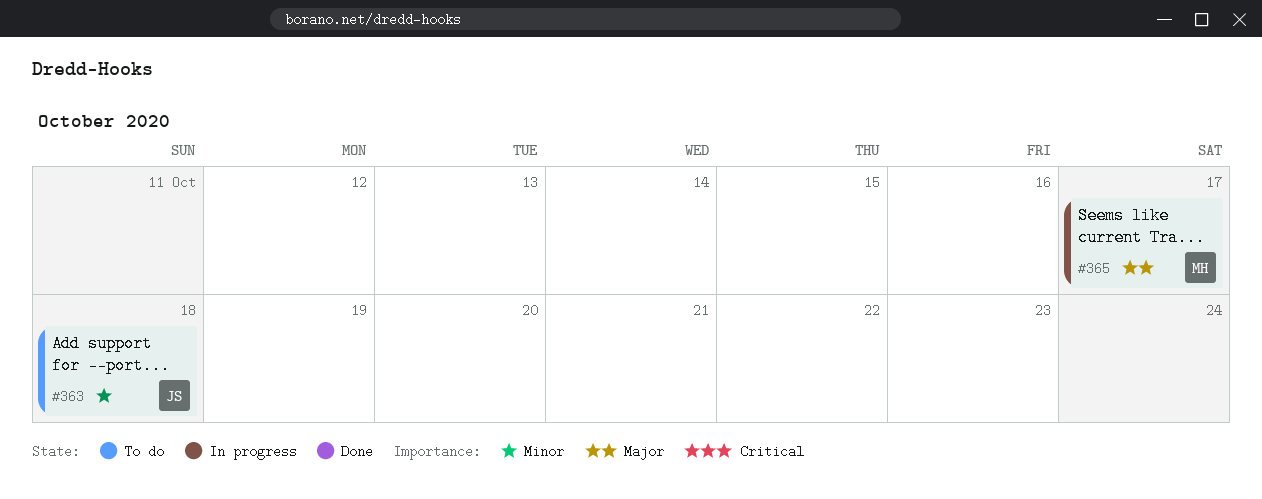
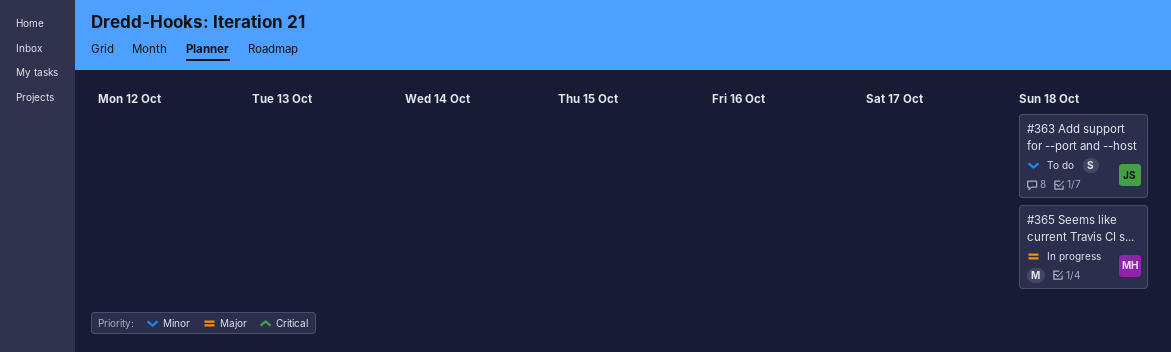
#365, due: Oct 17 -> Oct 18

